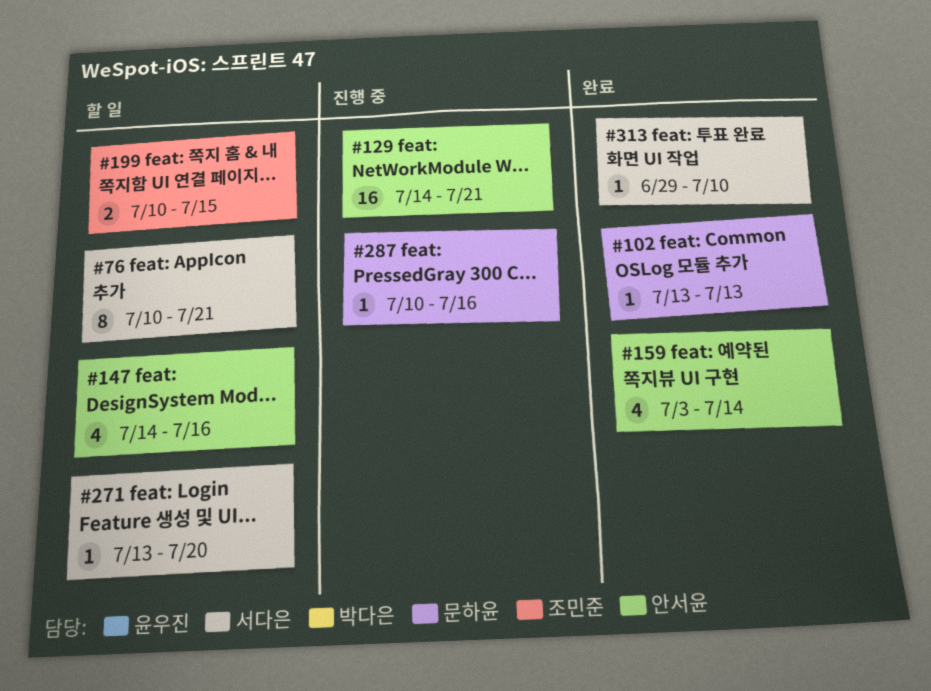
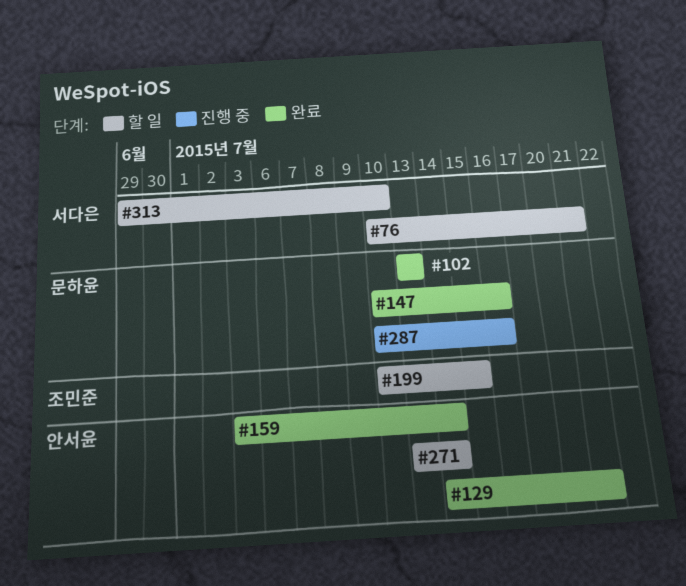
#129, status: 진행 중 -> 완료
#147, status: 할 일 -> 완료
#147, owner: 안서윤 -> 문하윤
#147, start: Jul 14 -> Jul 10
#271, owner: 서다은 -> 안서윤
#271, due: Jul 20 -> Jul 14
#313, status: 완료 -> 할 일

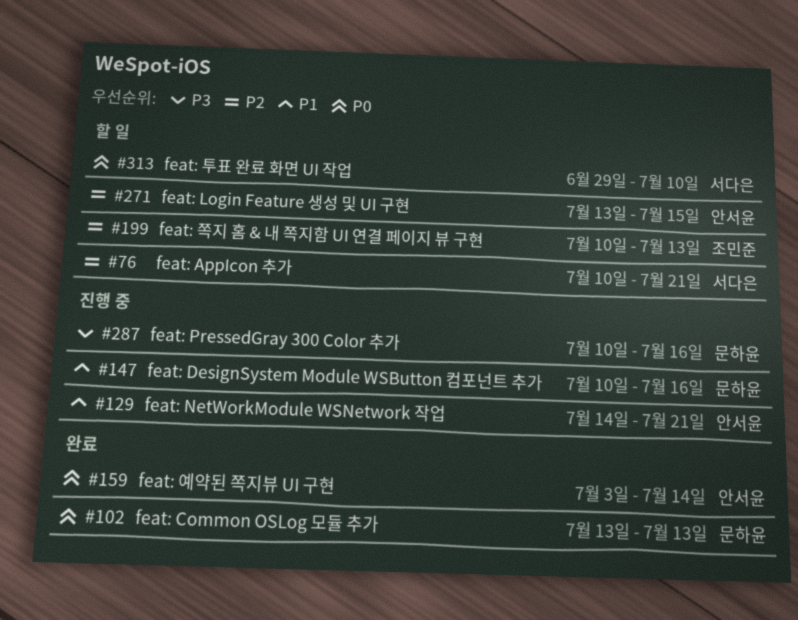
#129, status: 완료 -> 진행 중
#147, status: 완료 -> 진행 중
#199, due: Jul 15 -> Jul 13
#271, due: Jul 14 -> Jul 15

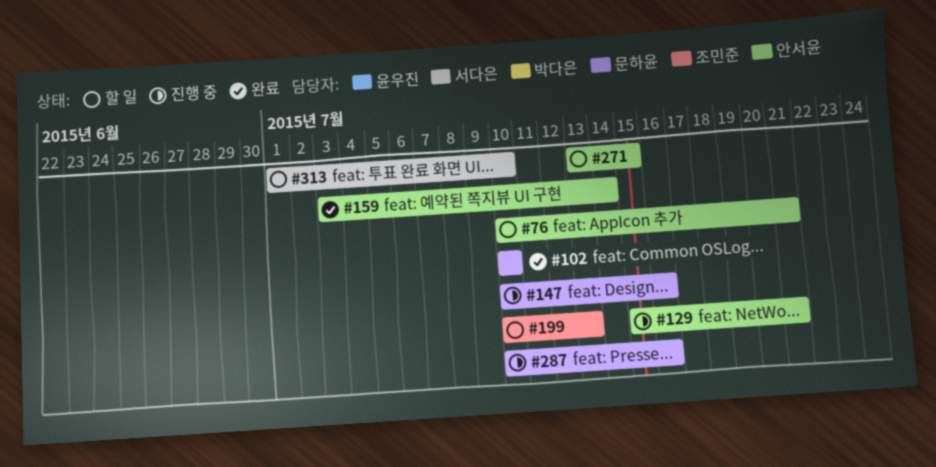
#76, owner: 서다은 -> 안서윤
#102, start: Jul 13 -> Jul 10
#102, due: Jul 13 -> Jul 10
#129, start: Jul 14 -> Jul 15
#313, start: Jun 29 -> Jul 1

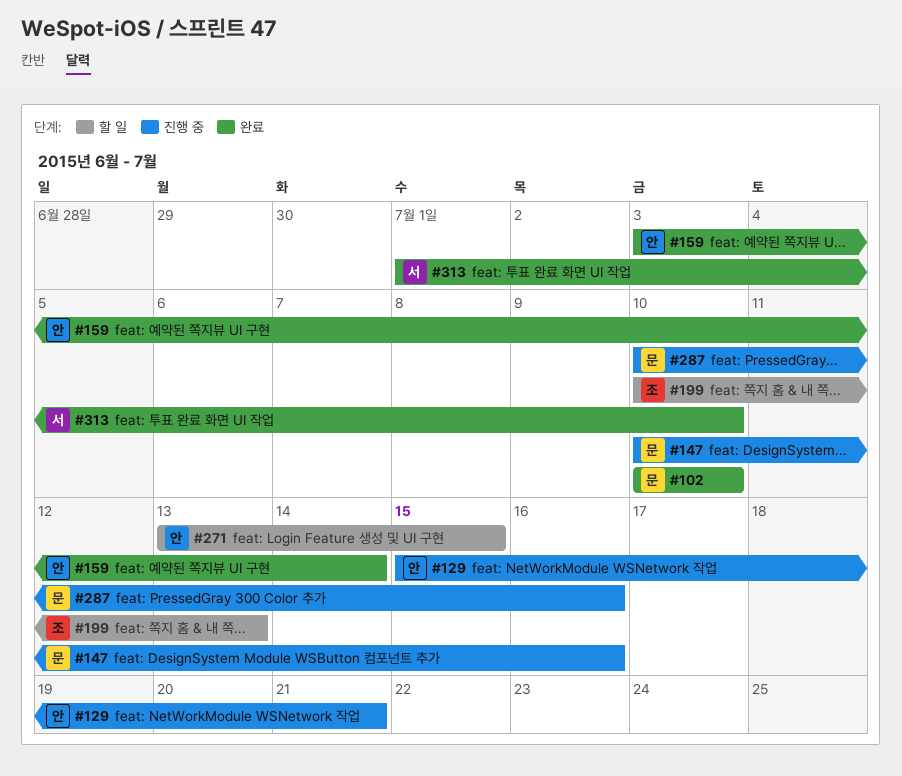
#76: present -> none
#313, status: 할 일 -> 완료

